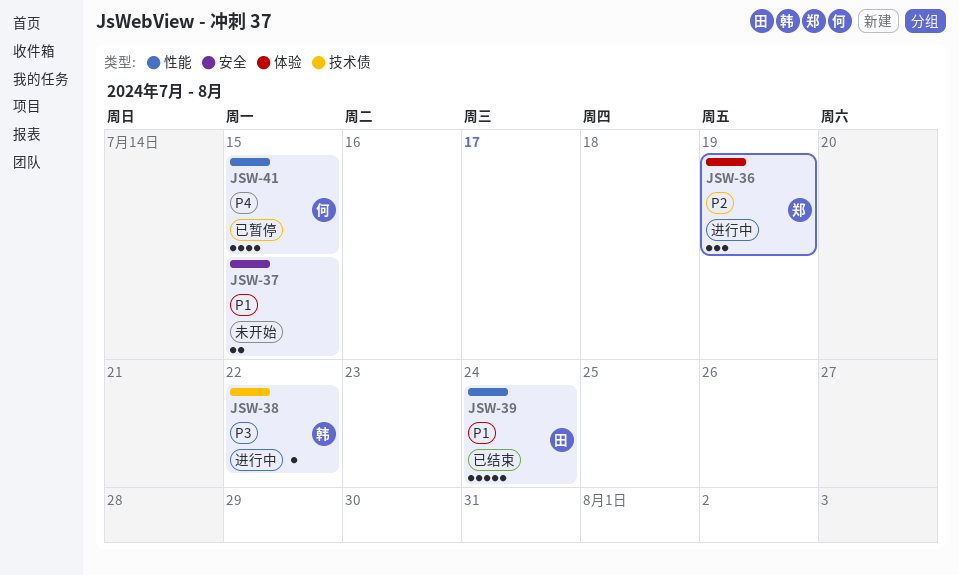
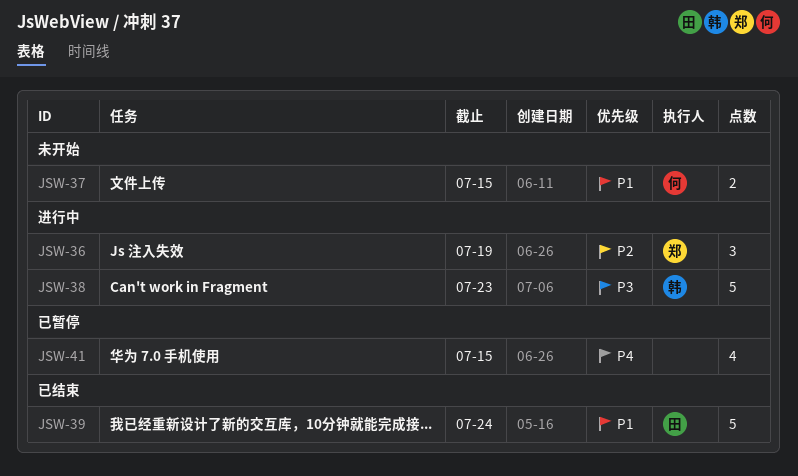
JSW-37, owner: none -> 何
JSW-38, estimate: 1 -> 5
JSW-38, due: Jul 22 -> Jul 23
JSW-41, owner: 何 -> none

